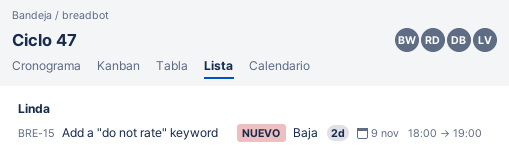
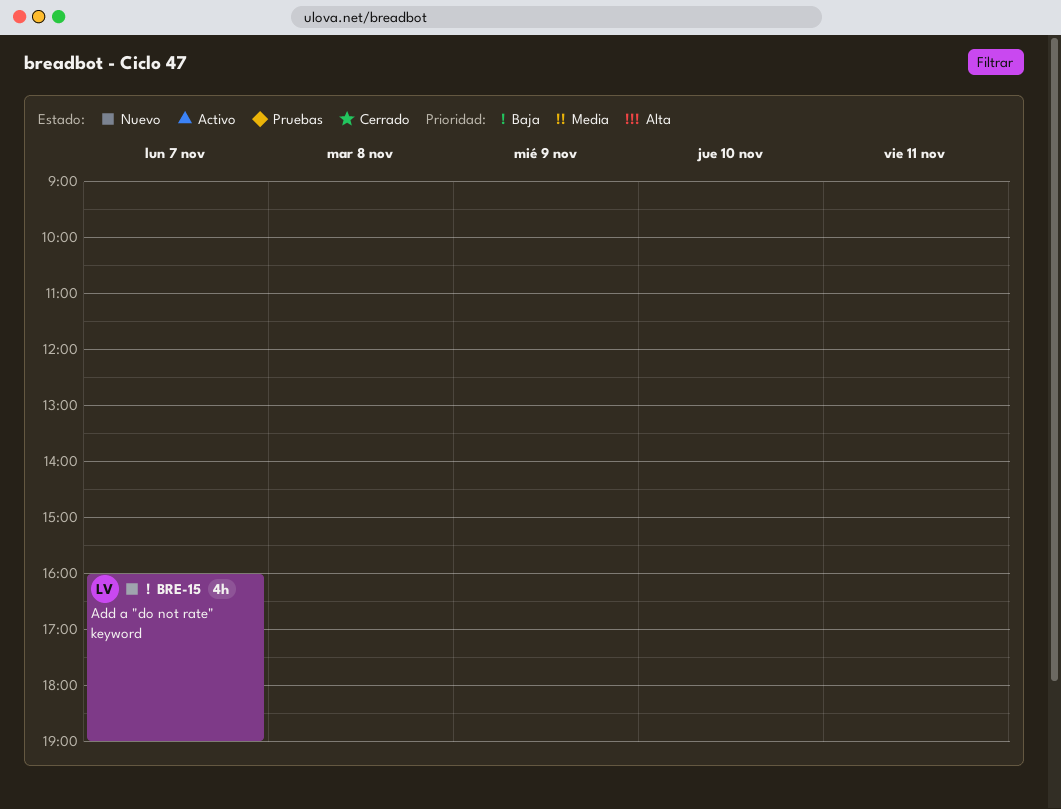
BRE-15, estimate: 2d -> 4h
BRE-15, day: Nov 9 -> Nov 7
BRE-15, begins: 18:00 -> 16:00

